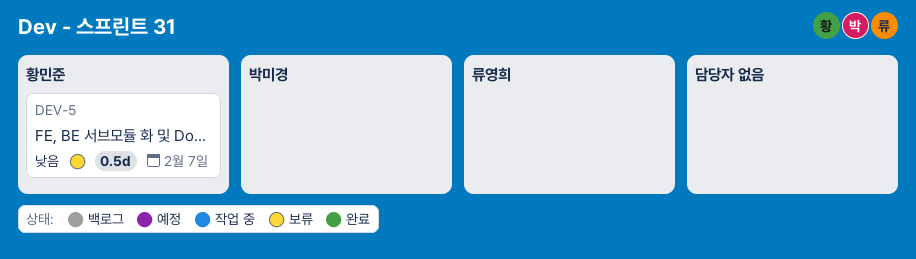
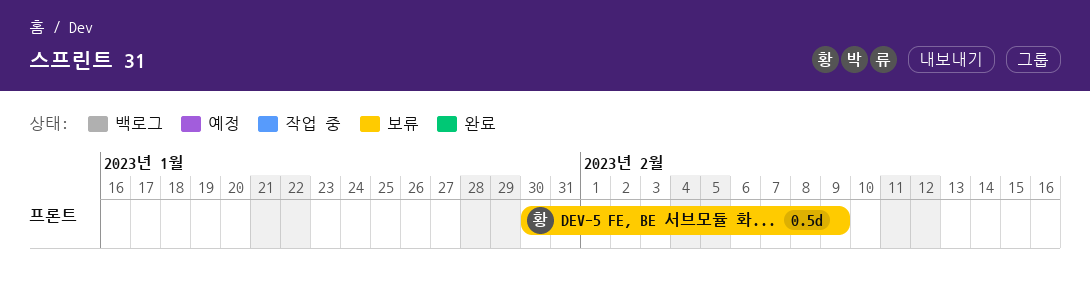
DEV-5, due: Feb 7 -> Feb 9

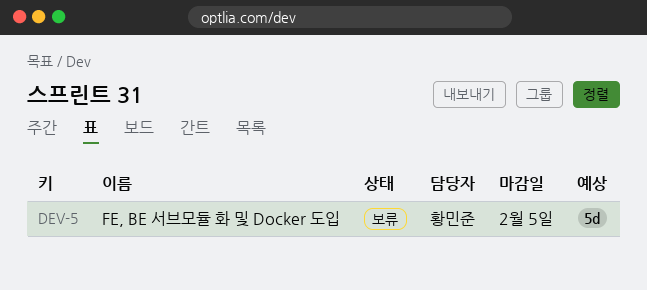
DEV-5, estimate: 0.5d -> 5d
DEV-5, due: Feb 9 -> Feb 5

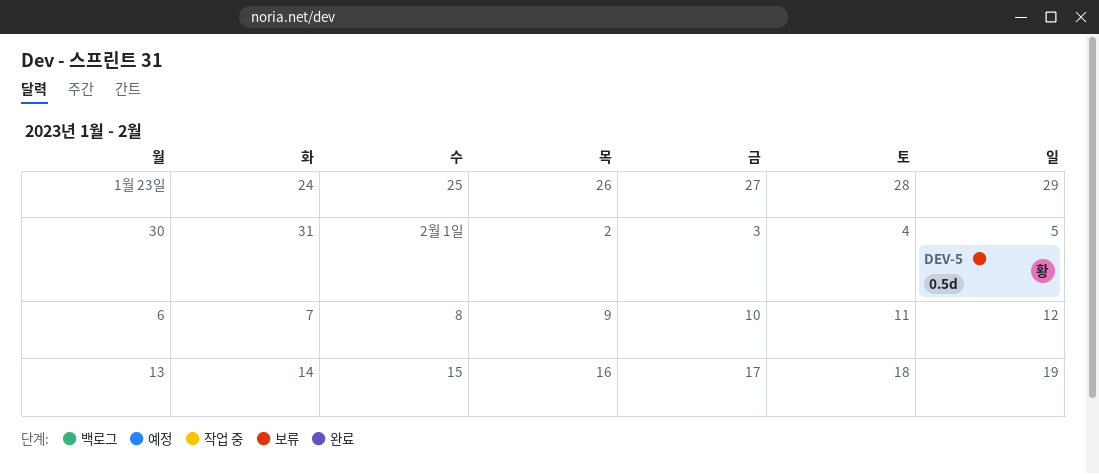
DEV-5, estimate: 5d -> 0.5d

